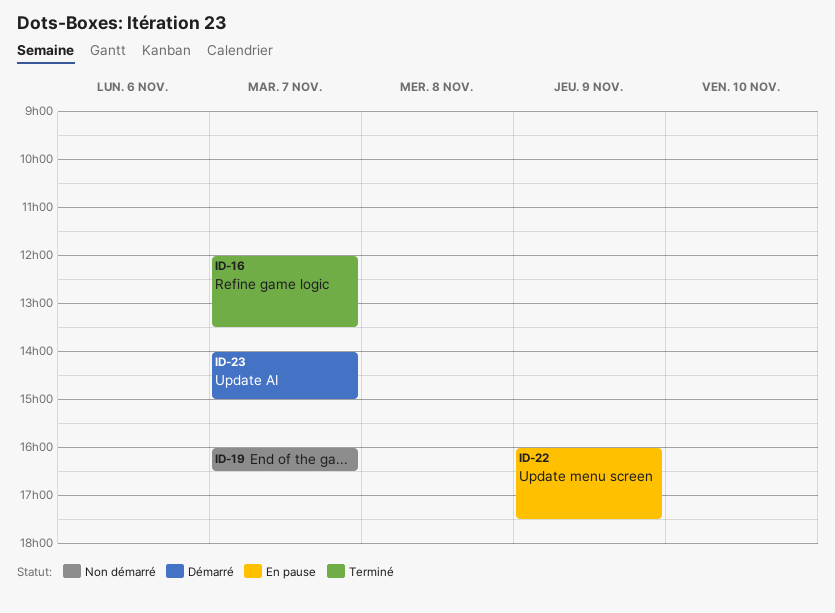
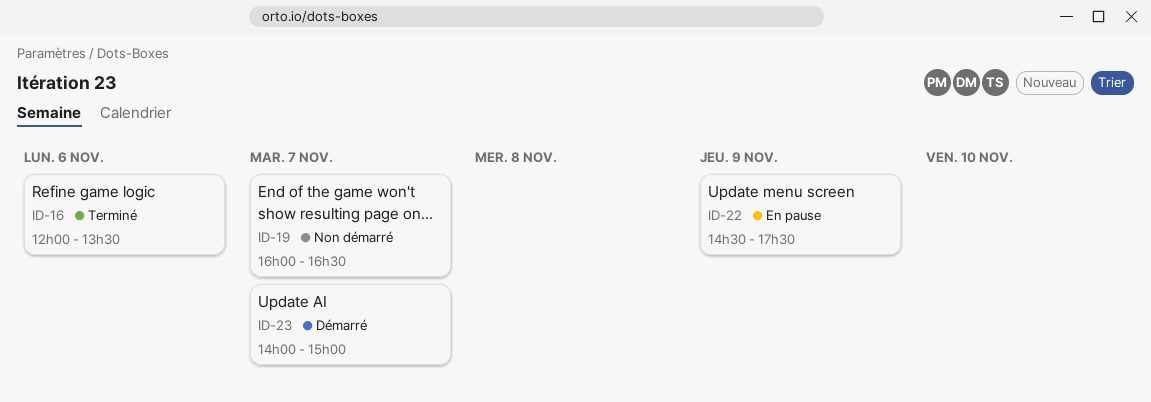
ID-16, day: Nov 7 -> Nov 6
ID-22, begins: 16:00 -> 14:30

